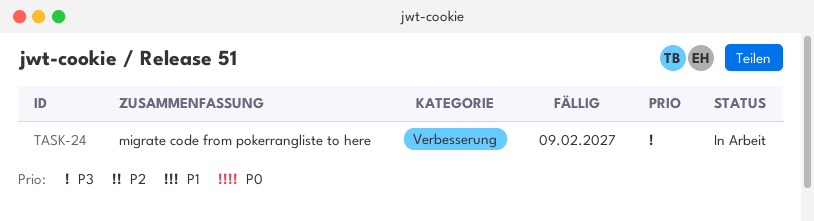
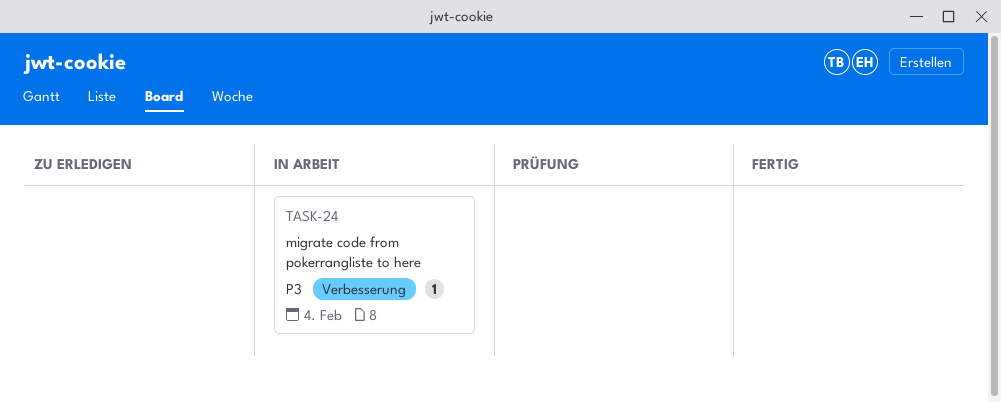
TASK-24, due: Feb 9 -> Feb 4

